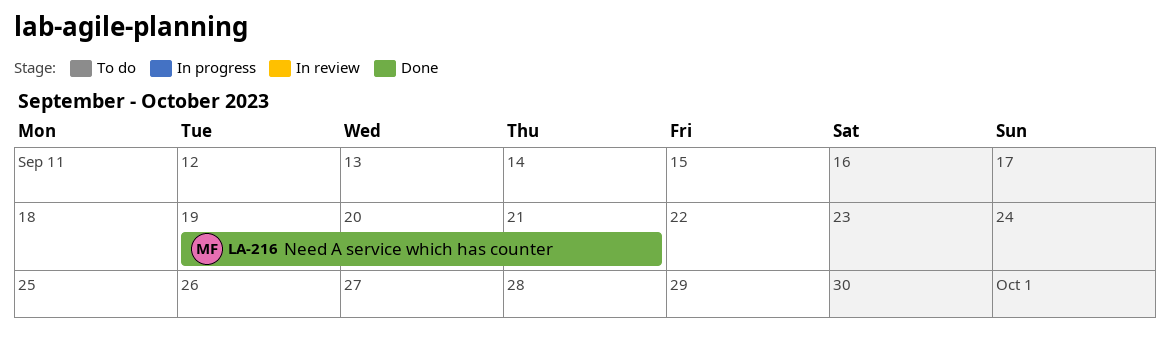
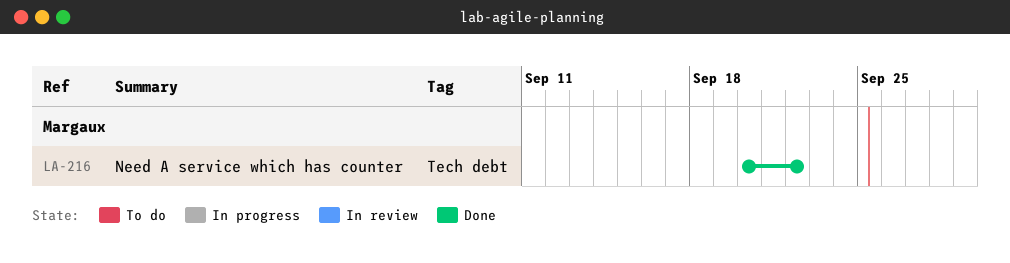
LA-216, start: Sep 19 -> Sep 20
LA-216, due: Sep 21 -> Sep 22

